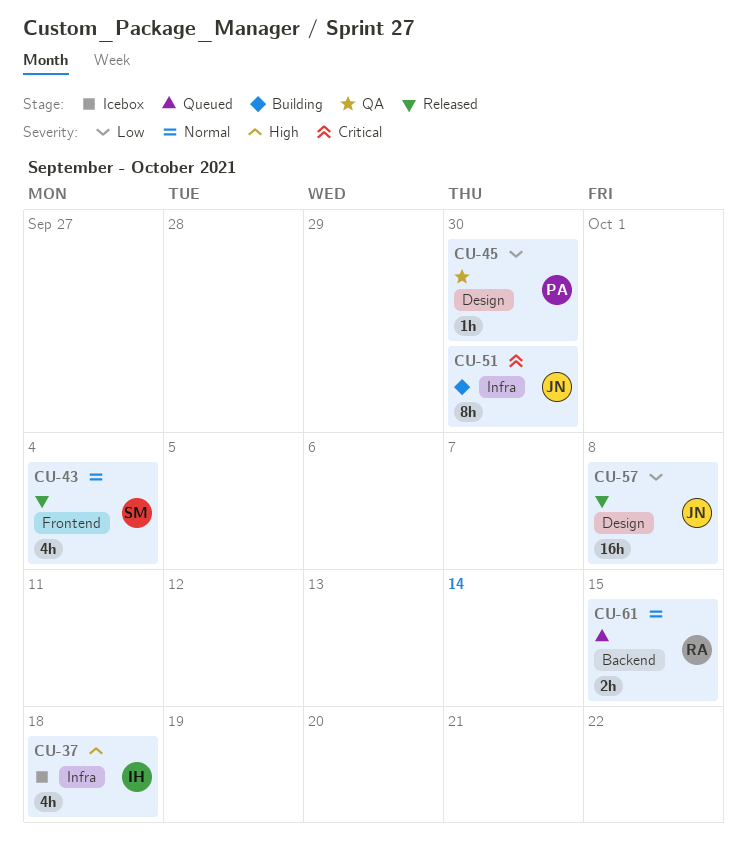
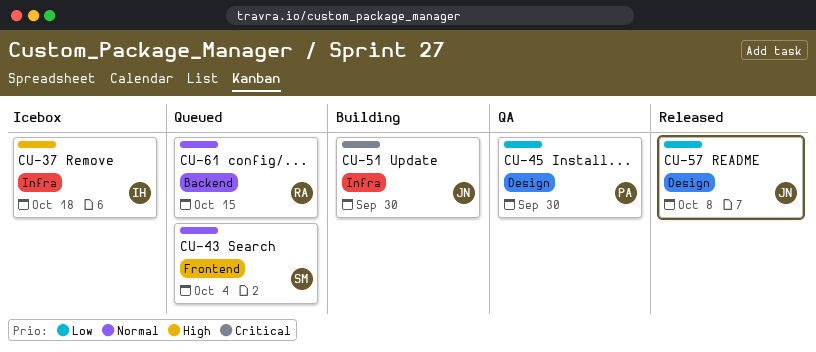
CU-43, status: Released -> Queued

